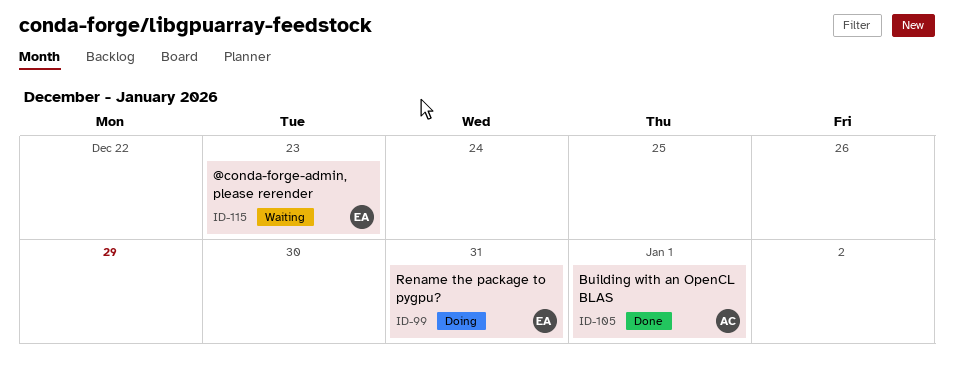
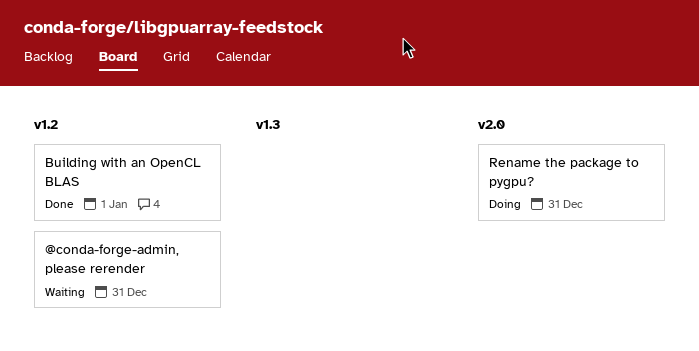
@conda-forge-admin, please rerender, due: Dec 23 -> Dec 31

